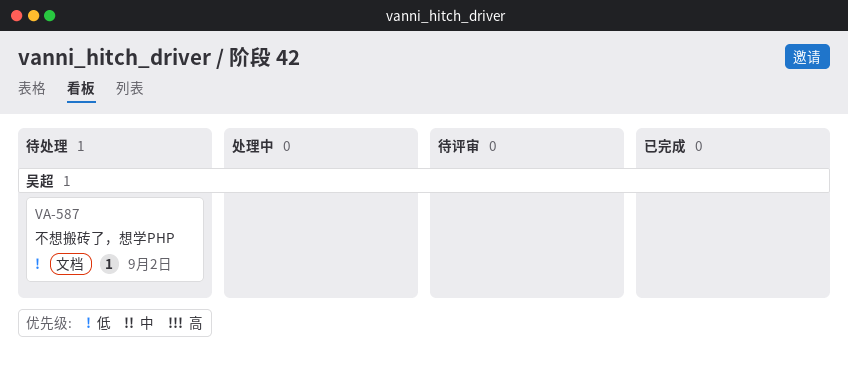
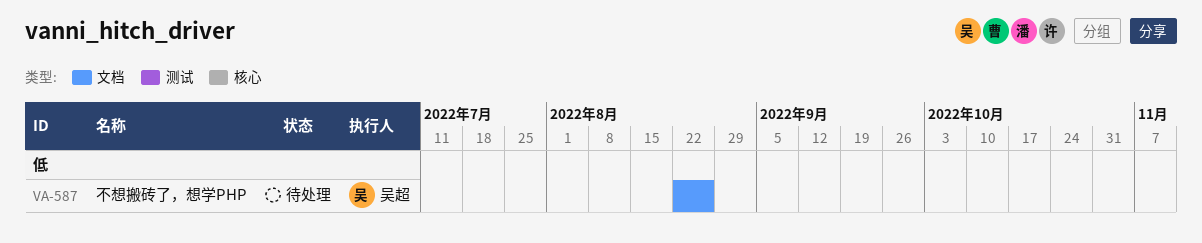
VA-587, due: Sep 2 -> Aug 26

